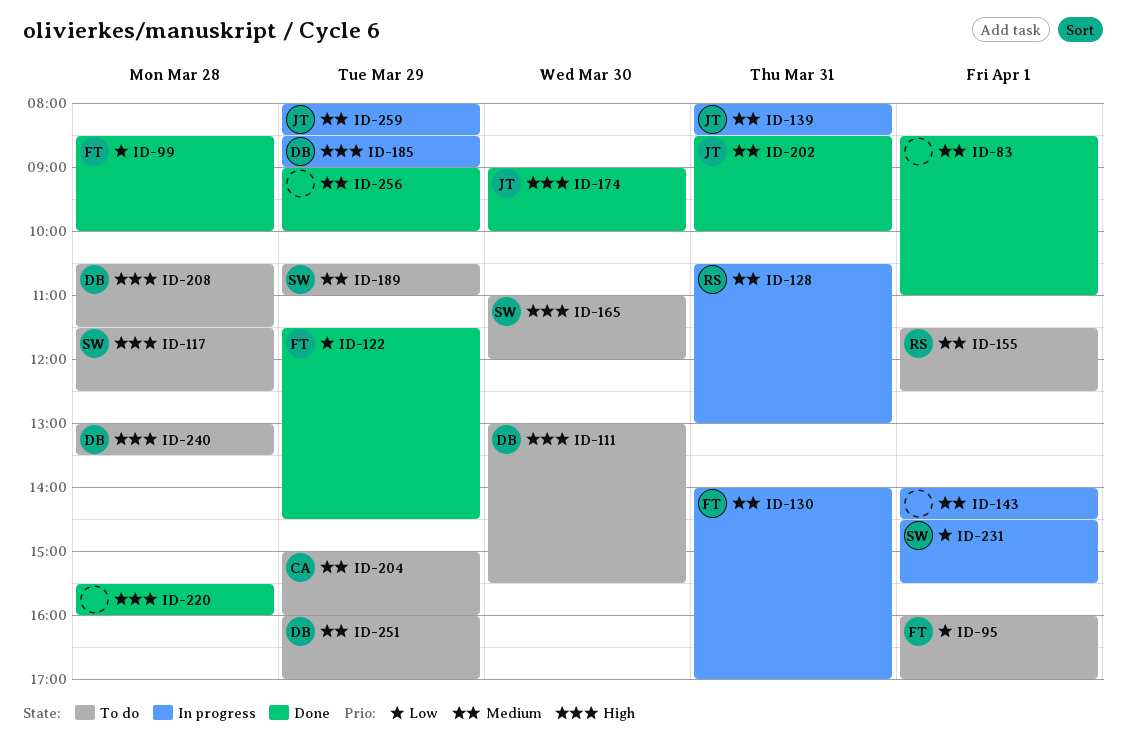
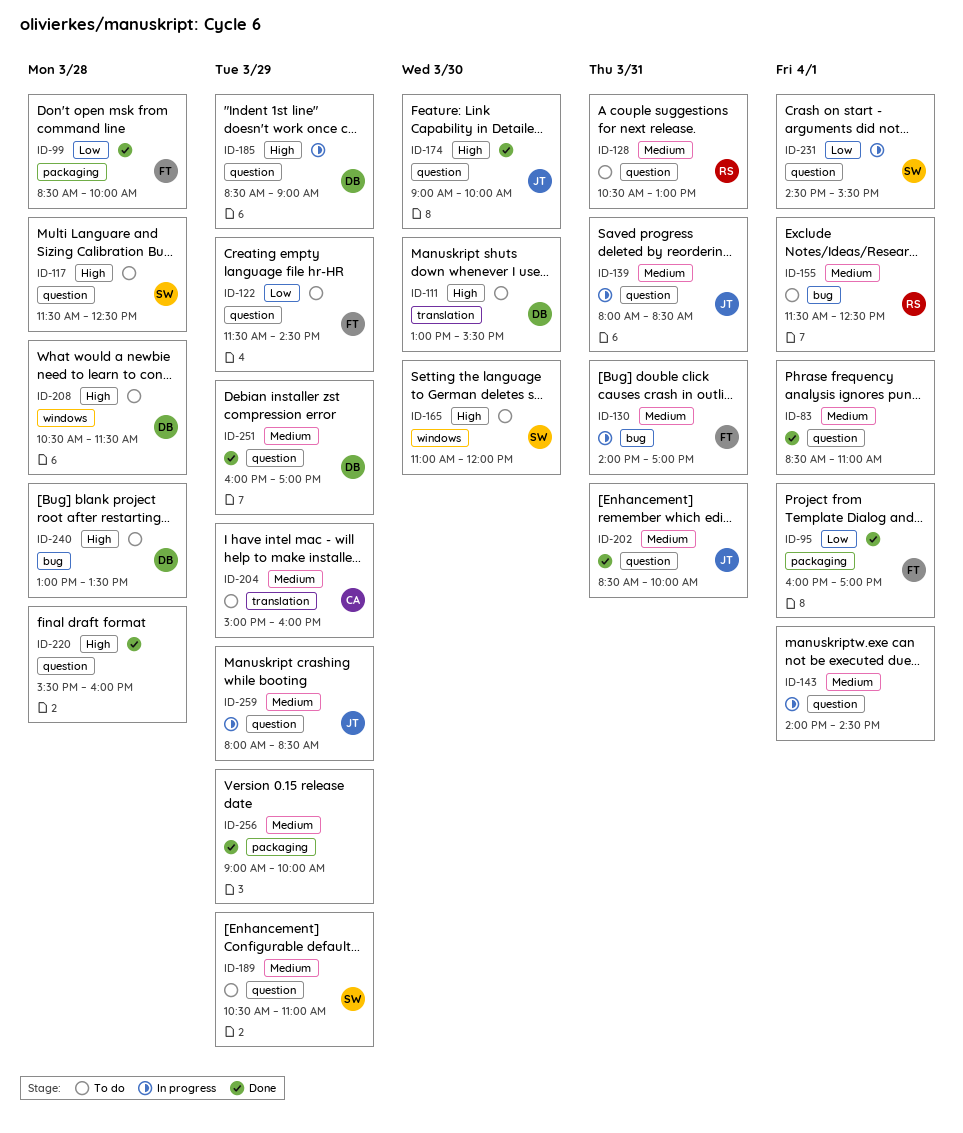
ID-95, status: To do -> Done
ID-122, status: Done -> To do
ID-128, status: In progress -> To do
ID-251, status: To do -> Done

